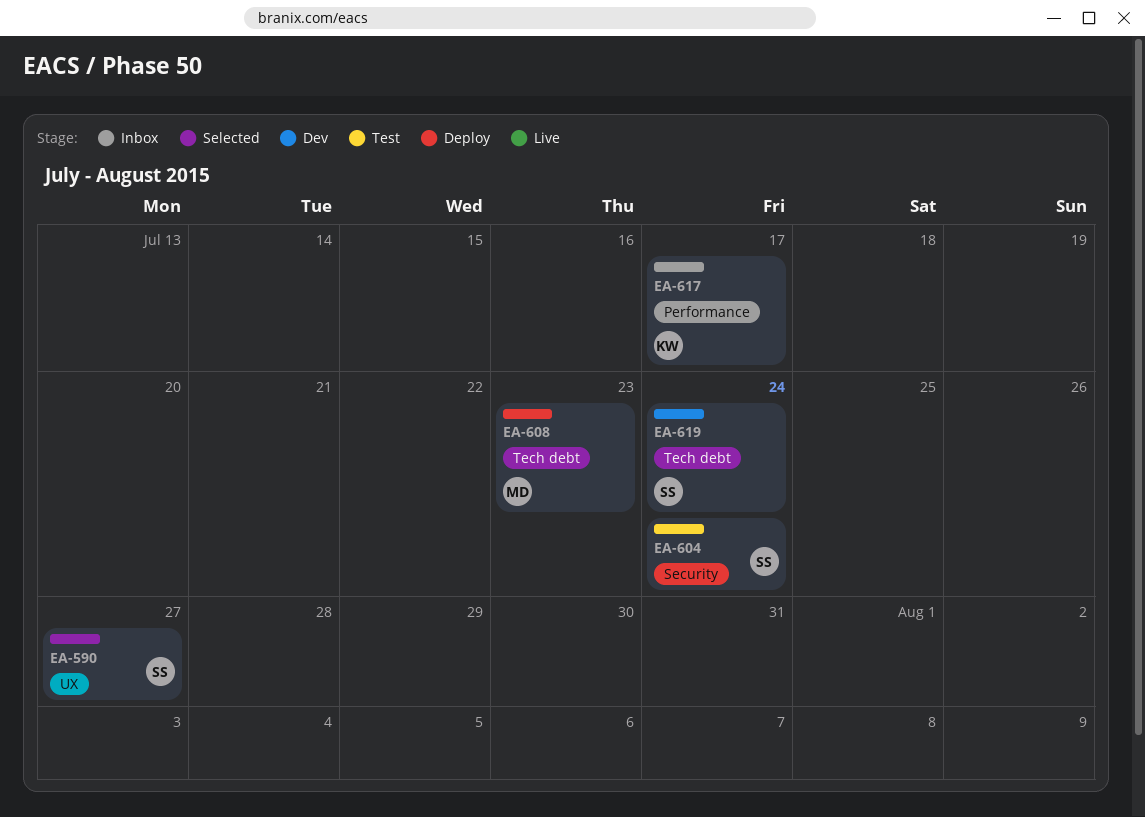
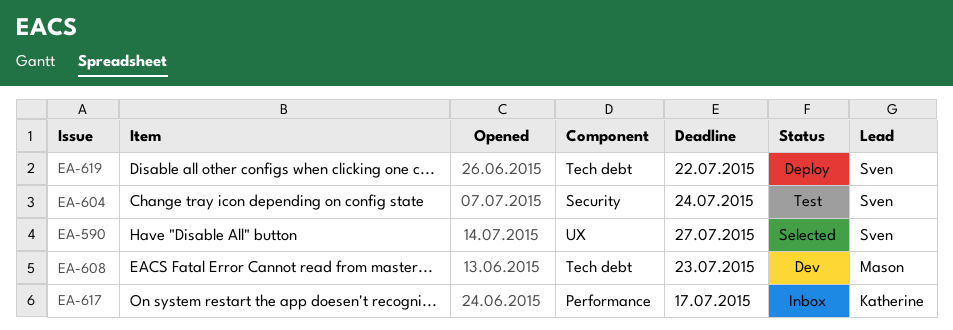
EA-608, status: Deploy -> Dev
EA-619, status: Dev -> Deploy
EA-619, due: Jul 24 -> Jul 22

